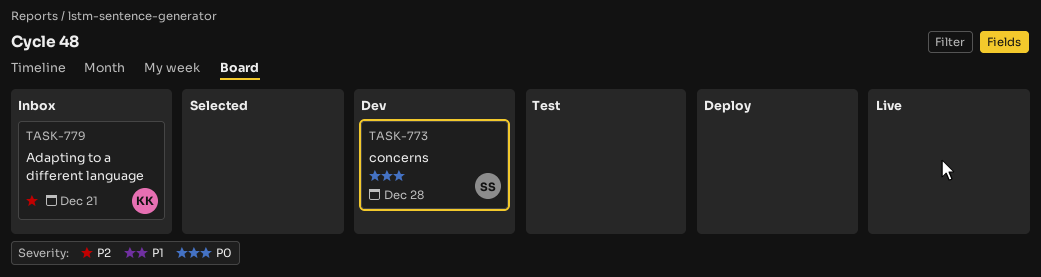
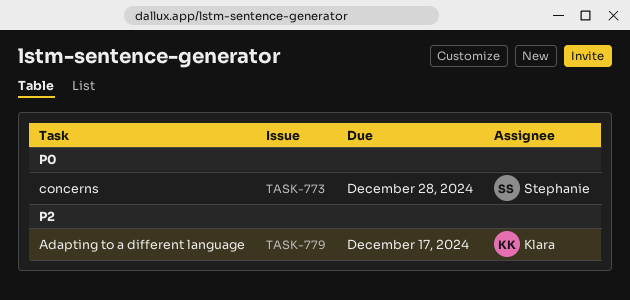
TASK-779, due: Dec 21 -> Dec 17

